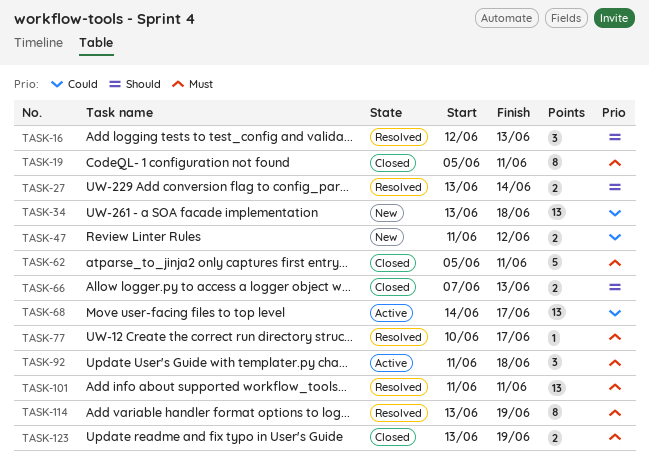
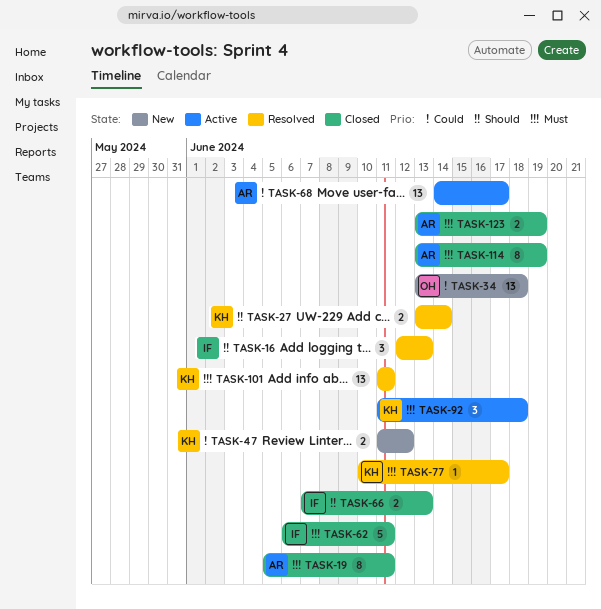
TASK-62, start: Jun 5 -> Jun 6
TASK-114, status: Resolved -> Closed

